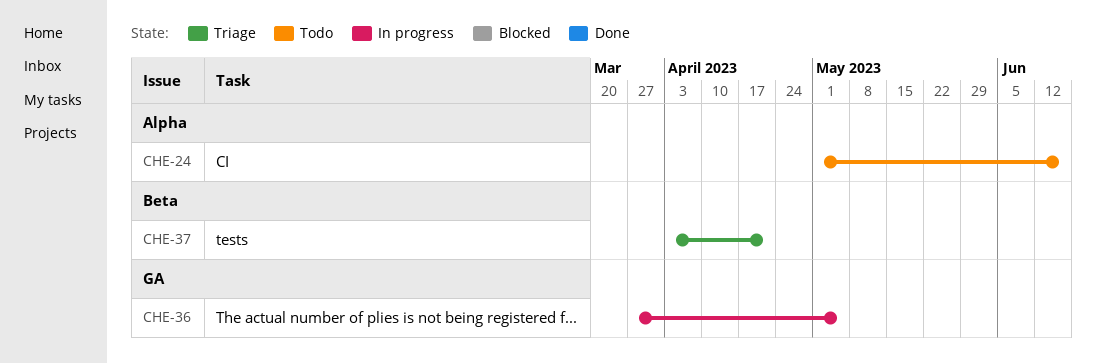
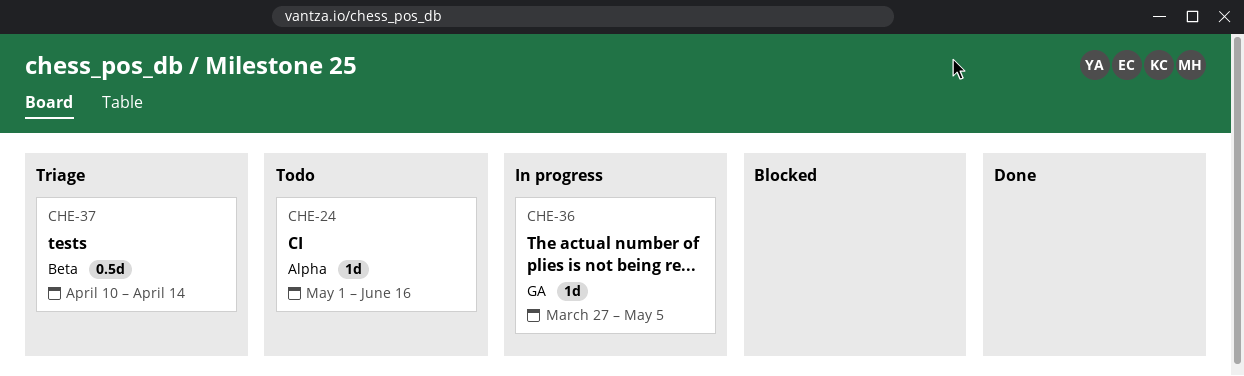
CHE-37, start: Apr 3 -> Apr 10
CHE-37, due: Apr 21 -> Apr 14

